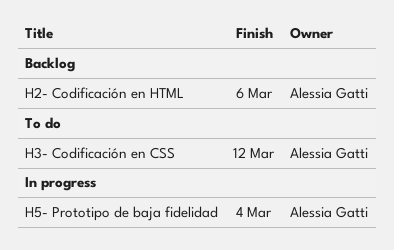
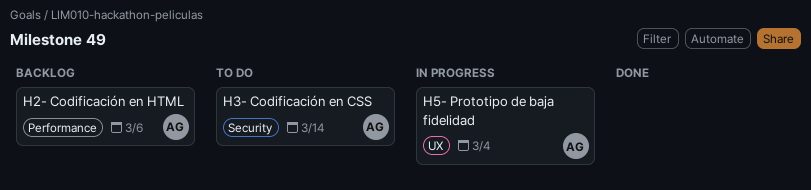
H3- Codificación en CSS, due: Mar 12 -> Mar 14

